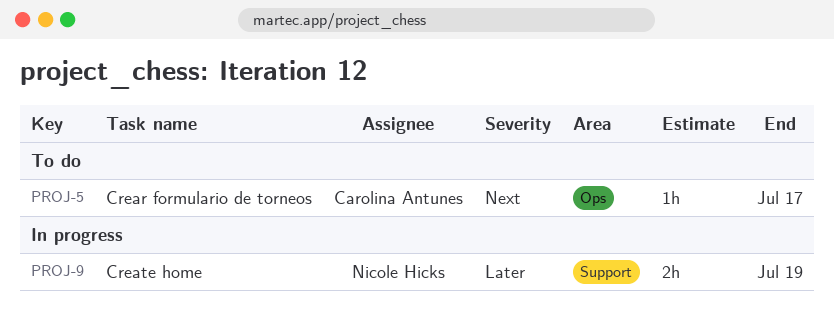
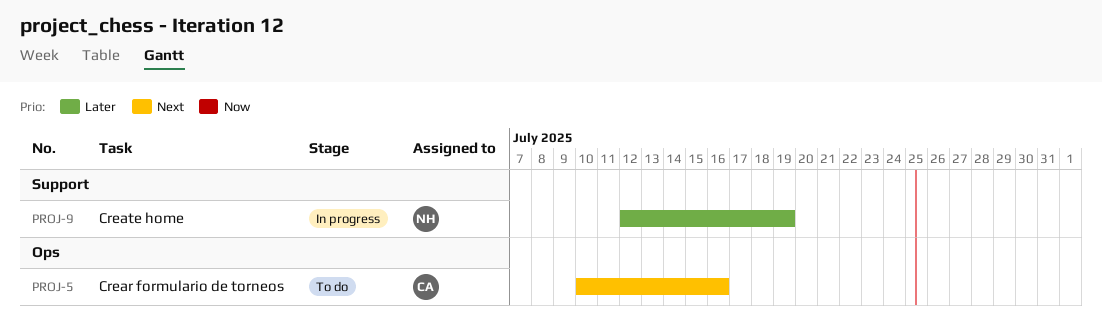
PROJ-5, due: Jul 17 -> Jul 16

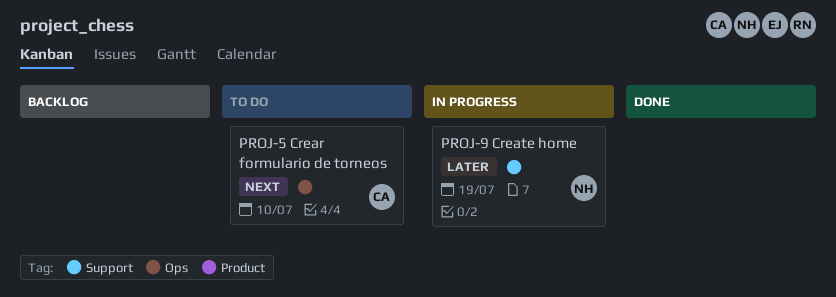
PROJ-5, due: Jul 16 -> Jul 10

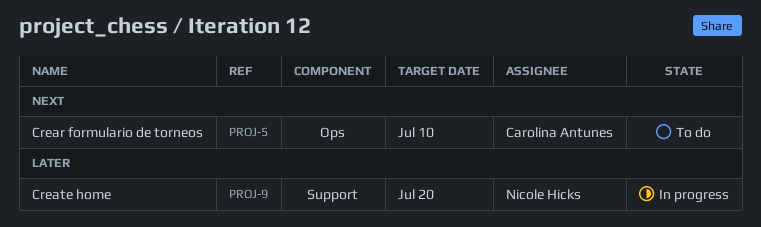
PROJ-9, due: Jul 19 -> Jul 20

